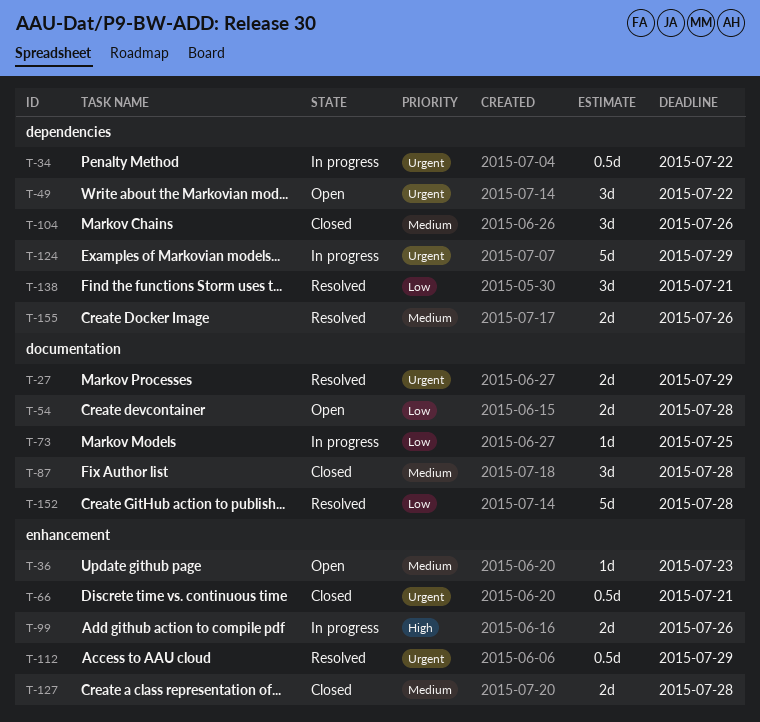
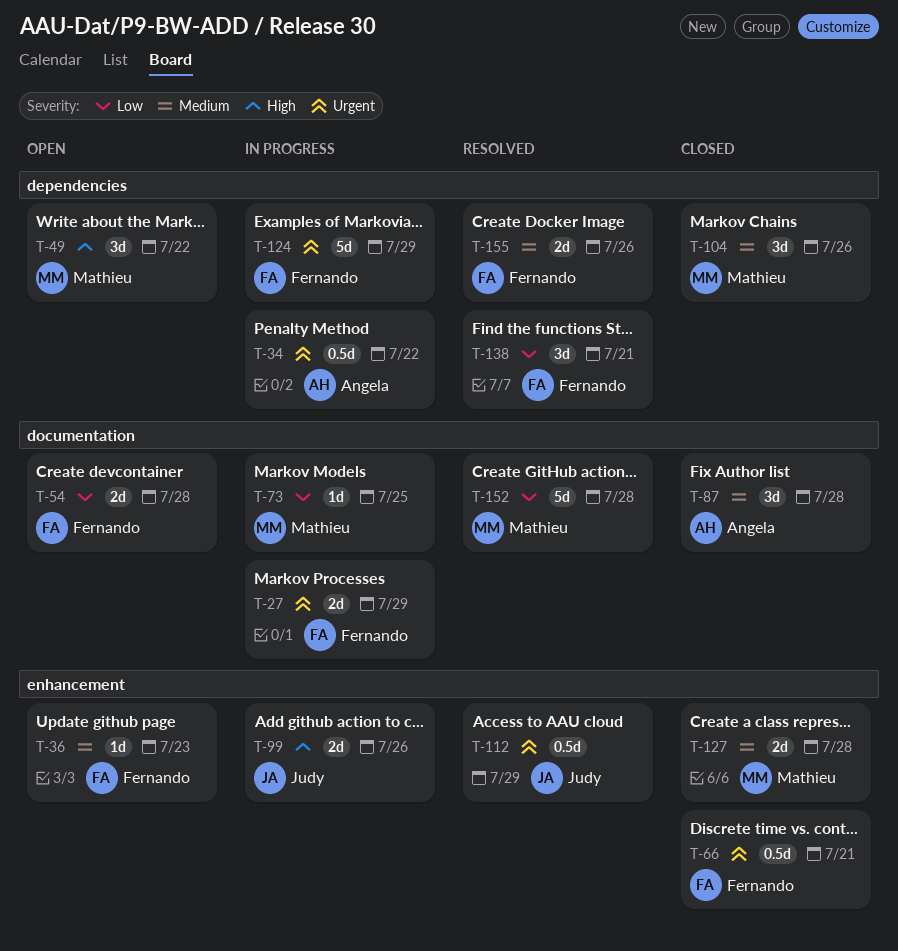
T-27, status: Resolved -> In progress
T-49, priority: Urgent -> High

